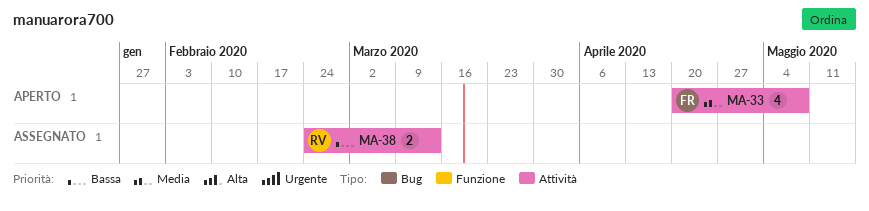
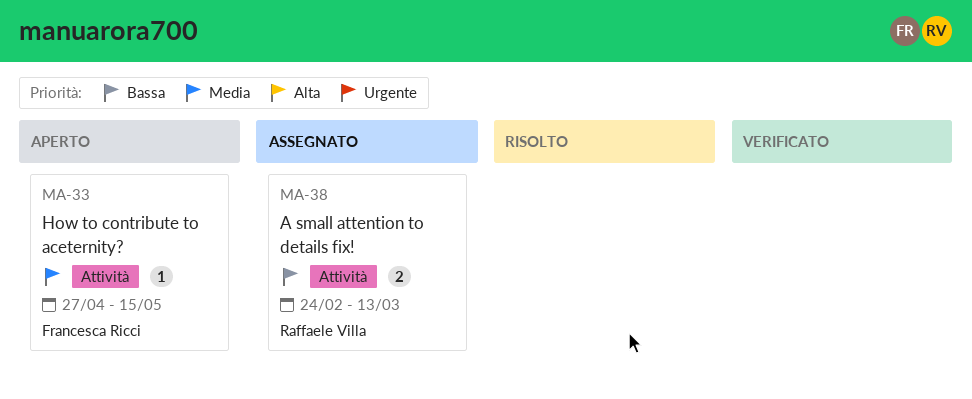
MA-33, estimate: 4 -> 1
MA-33, start: Apr 20 -> Apr 27
MA-33, due: May 8 -> May 15

